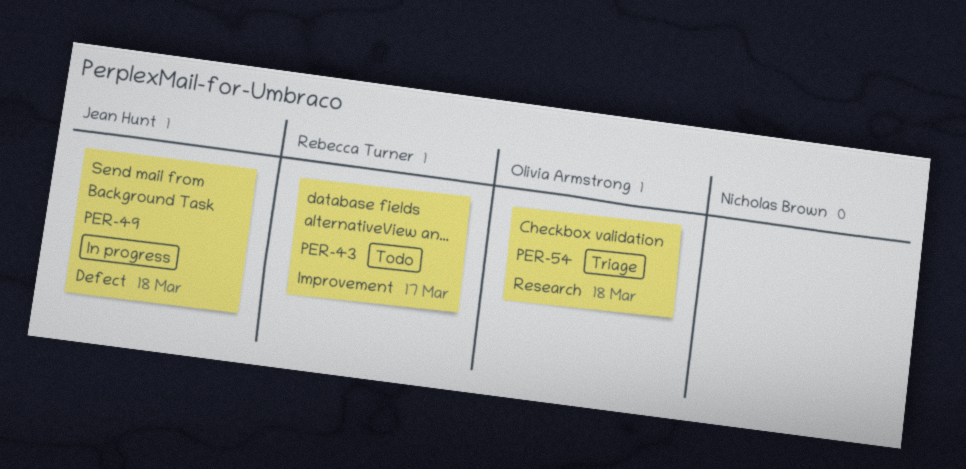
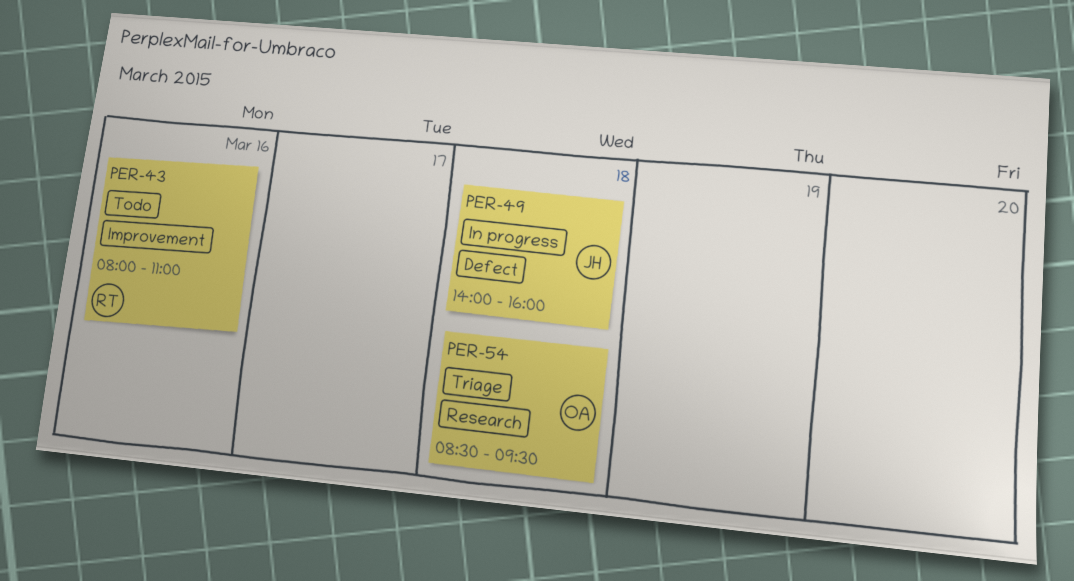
PER-43, day: Mar 17 -> Mar 16

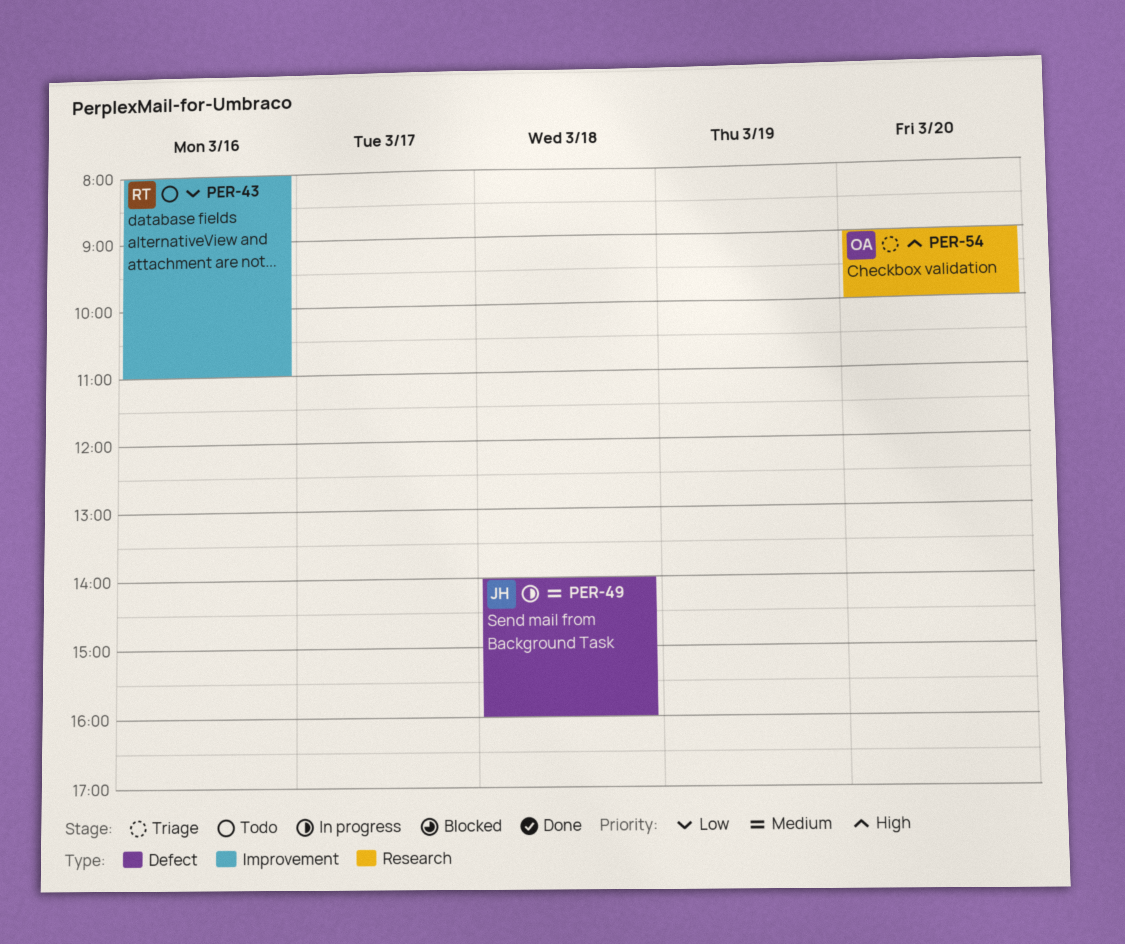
PER-54, day: Mar 18 -> Mar 20
PER-54, begins: 08:30 -> 09:00
PER-54, ends: 09:30 -> 10:00

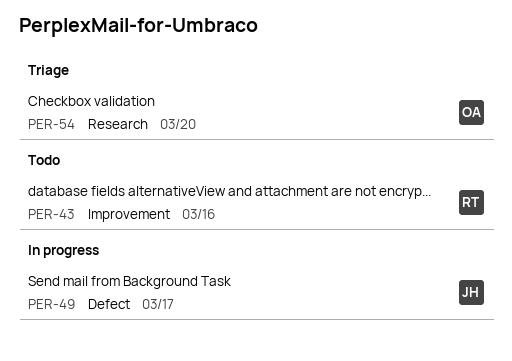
PER-49, day: Mar 18 -> Mar 17

